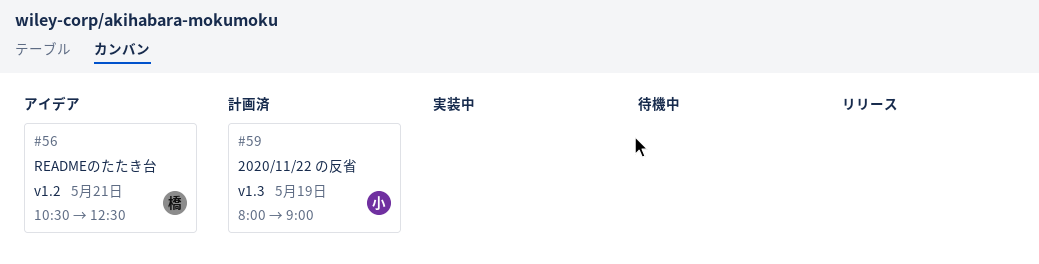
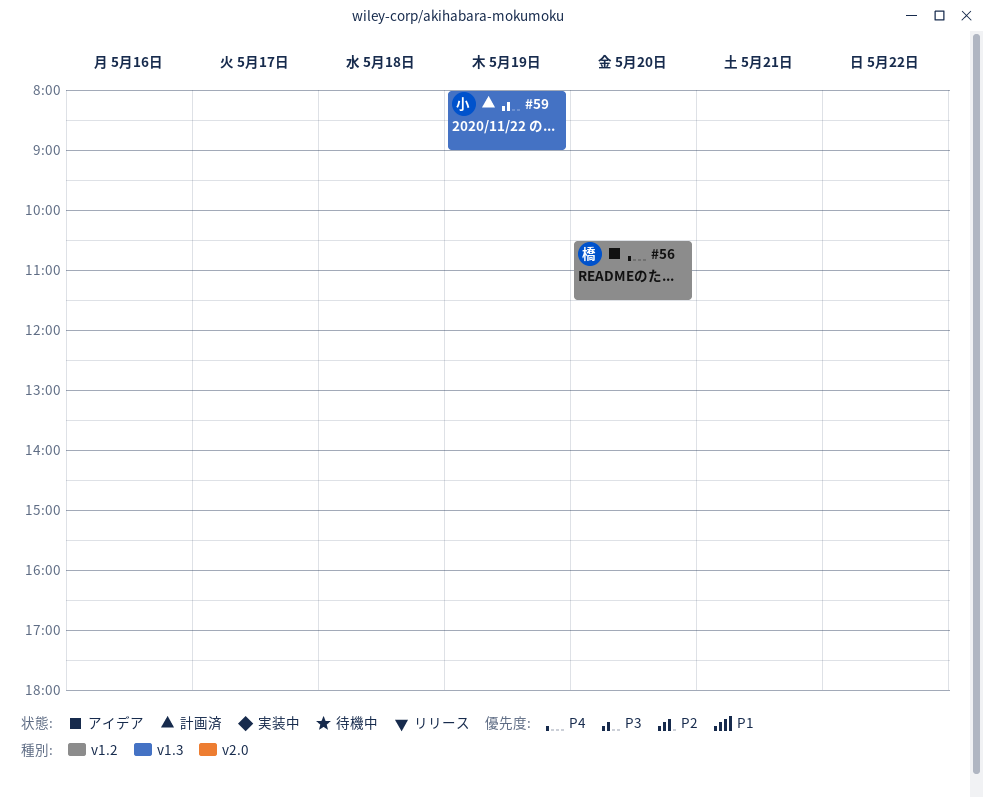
#56, day: May 21 -> May 20
#56, ends: 12:30 -> 11:30

